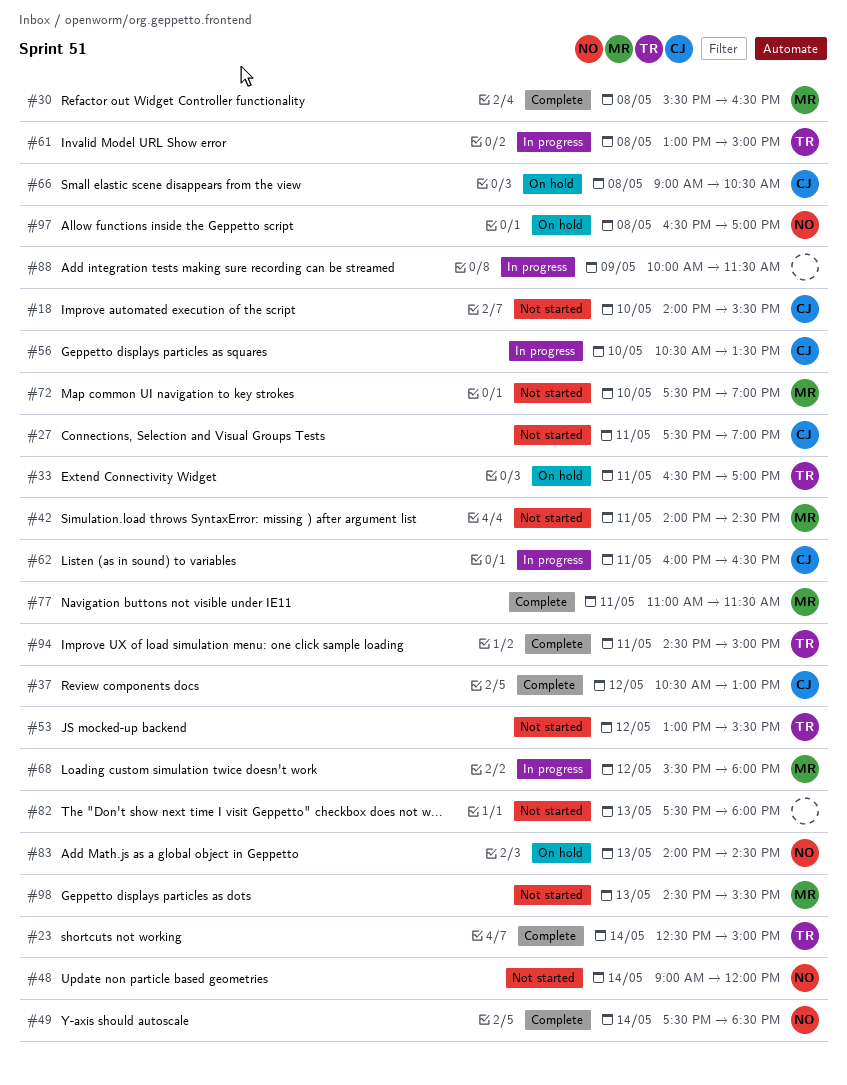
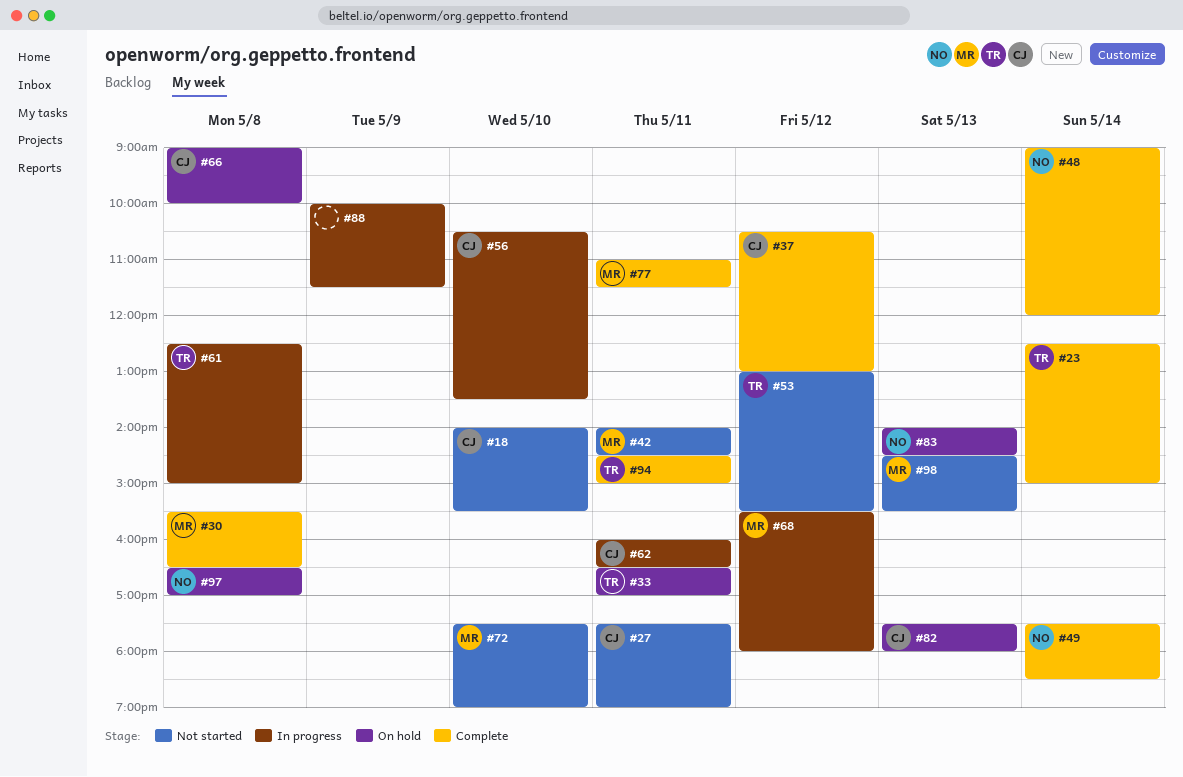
#48, status: Not started -> Complete
#61, begins: 13:00 -> 12:30
#66, ends: 10:30 -> 10:00
#82, status: Not started -> On hold
#82, owner: none -> CJ

